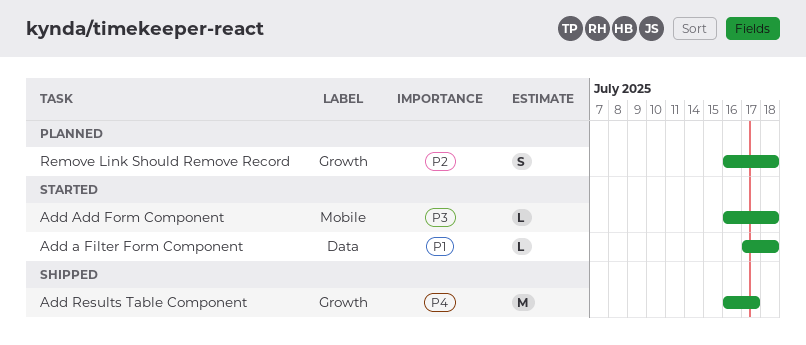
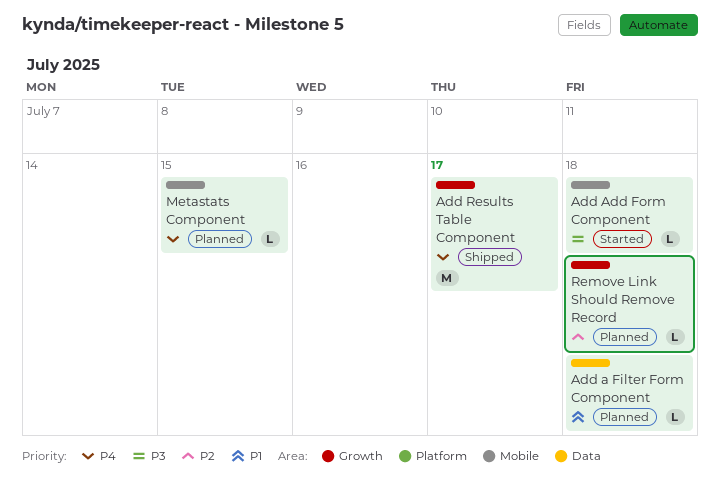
Add a Filter Form Component, status: Started -> Planned
Metastats Component: none -> present
Remove Link Should Remove Record, estimate: S -> L

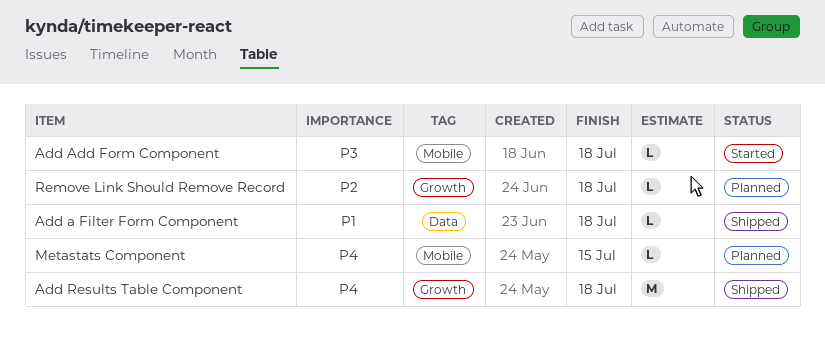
Add a Filter Form Component, status: Planned -> Shipped
Add Results Table Component, due: Jul 17 -> Jul 18

